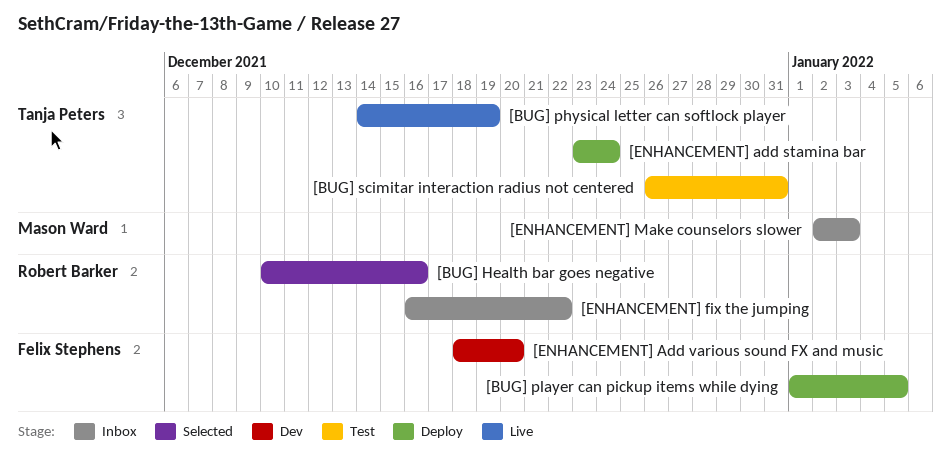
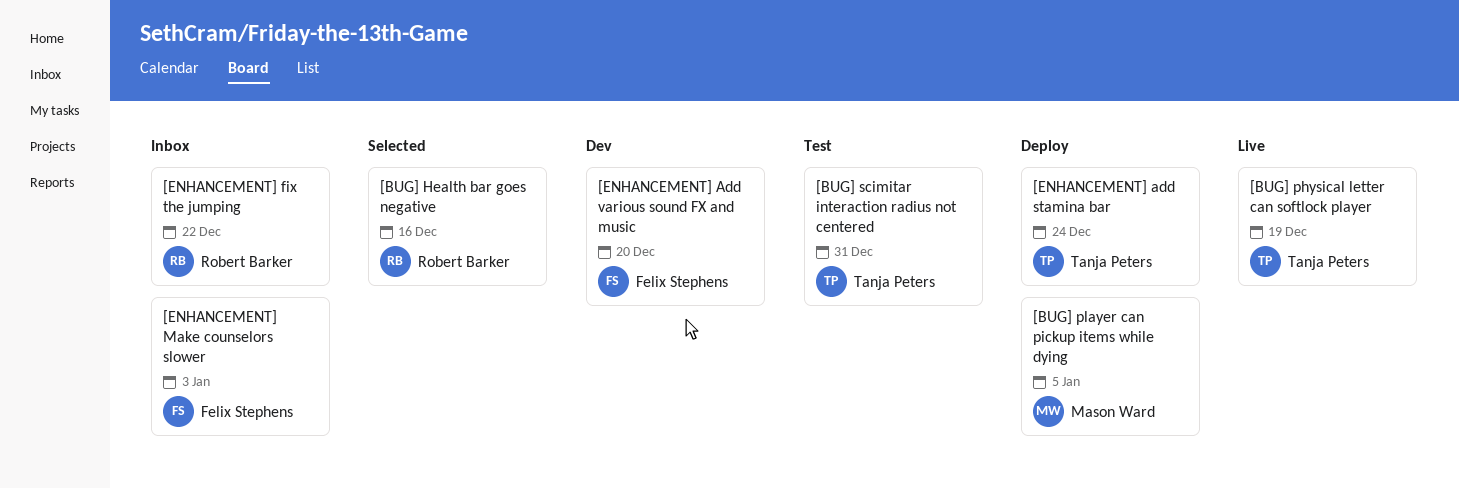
[BUG] player can pickup items while dying, owner: Felix Stephens -> Mason Ward
[ENHANCEMENT] Make counselors slower, owner: Mason Ward -> Felix Stephens

